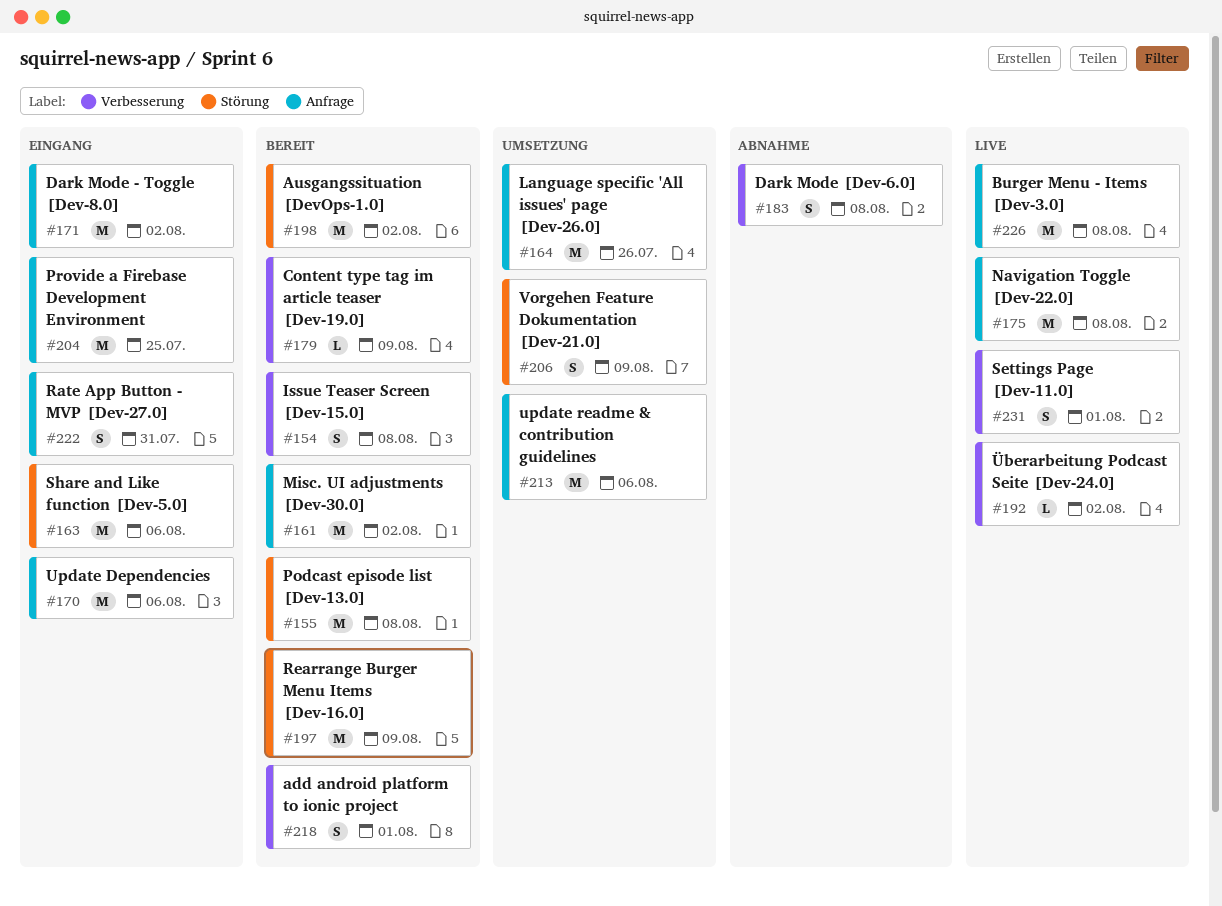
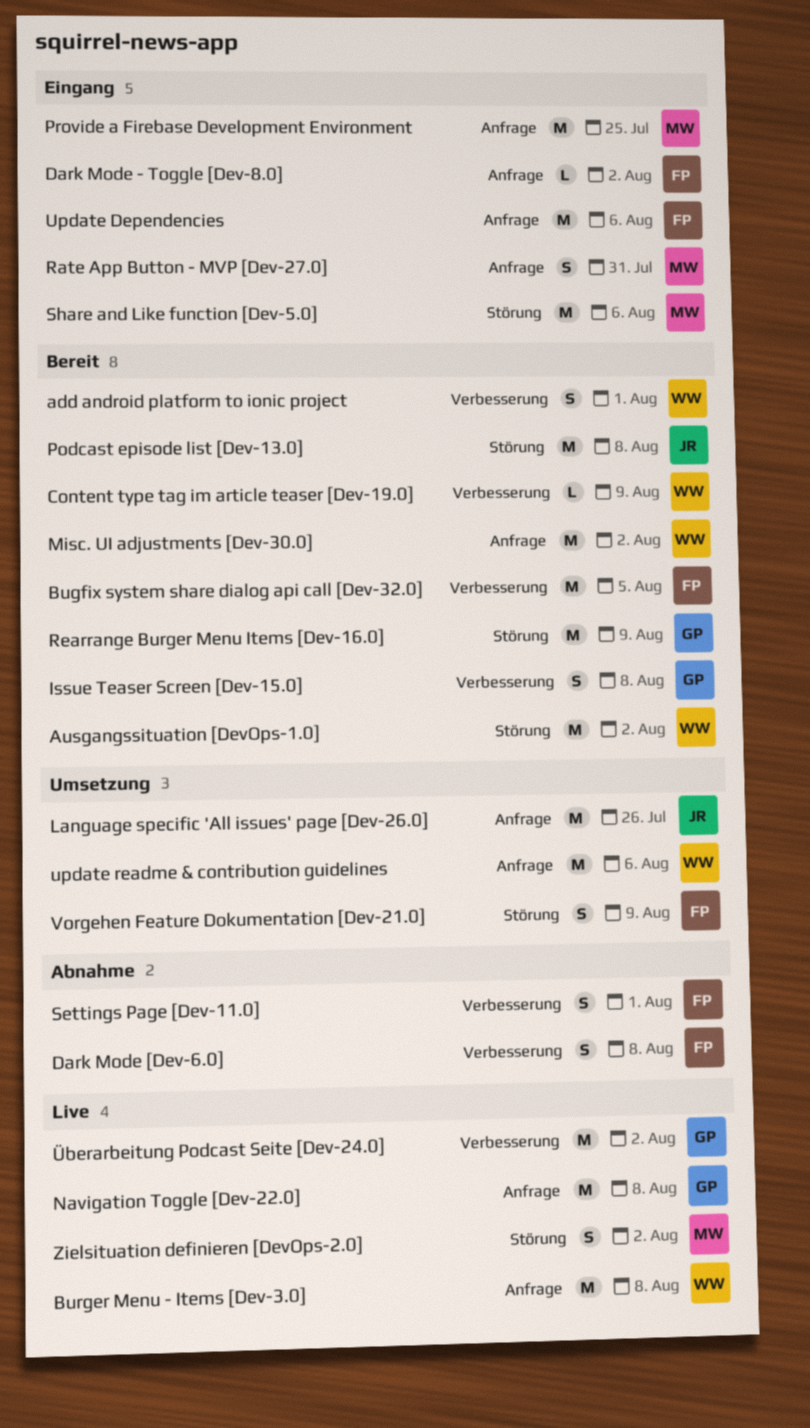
Bugfix system share dialog api call [Dev-32.0]: none -> present
Dark Mode - Toggle [Dev-8.0], estimate: M -> L
Settings Page [Dev-11.0], status: Live -> Abnahme
Zielsituation definieren [DevOps-2.0]: none -> present
Überarbeitung Podcast Seite [Dev-24.0], estimate: L -> M

